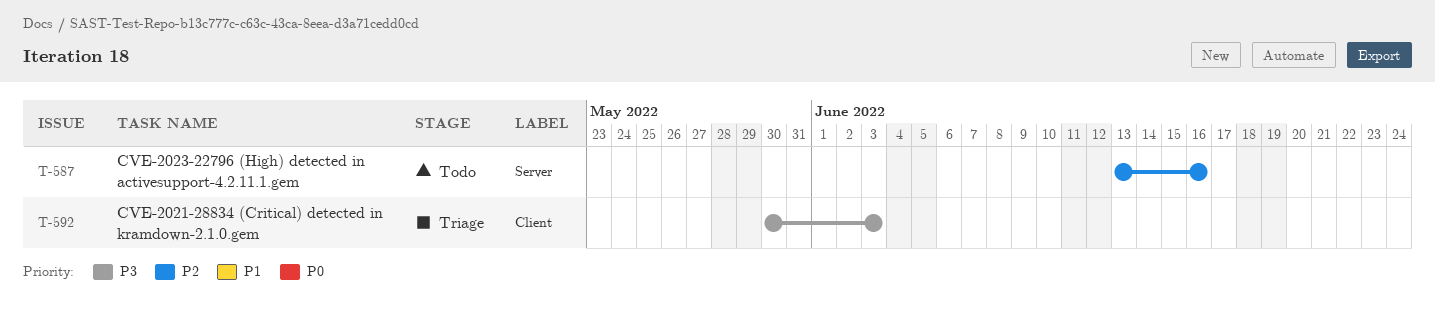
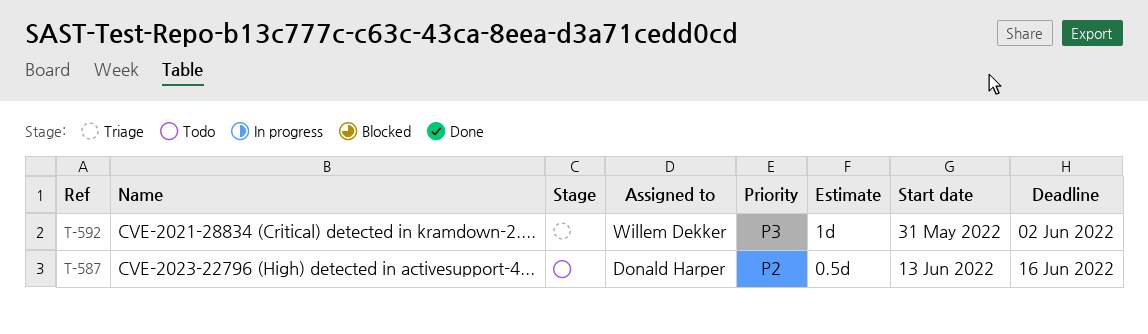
T-592, start: May 30 -> May 31
T-592, due: Jun 3 -> Jun 2

